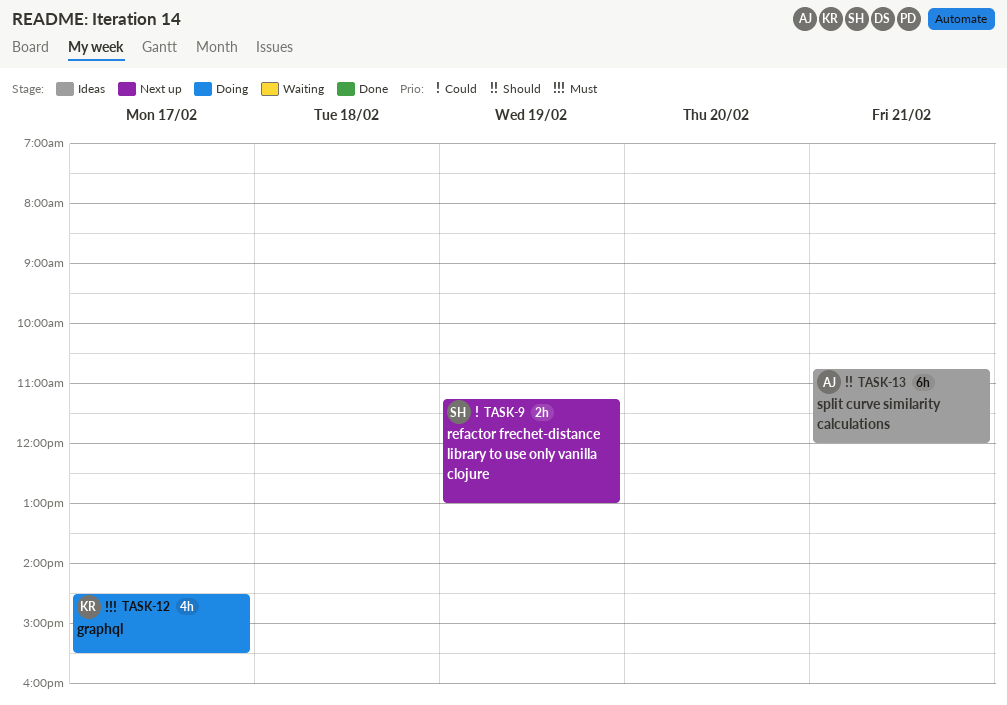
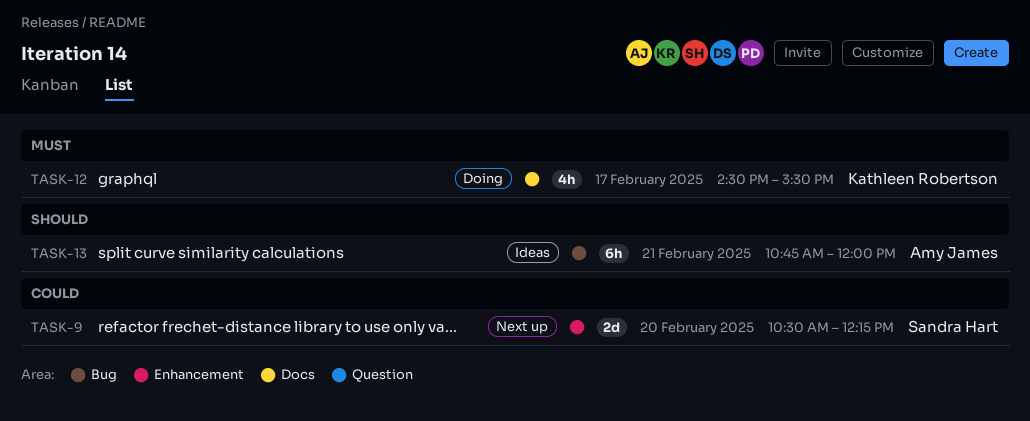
TASK-9, estimate: 2h -> 2d
TASK-9, day: Feb 19 -> Feb 20
TASK-9, begins: 11:15 -> 10:30
TASK-9, ends: 13:00 -> 12:15

